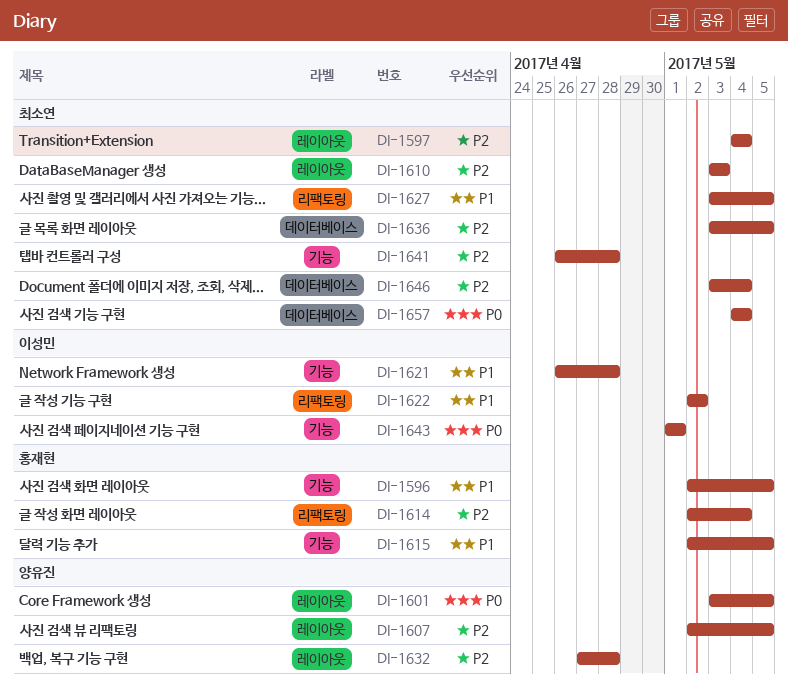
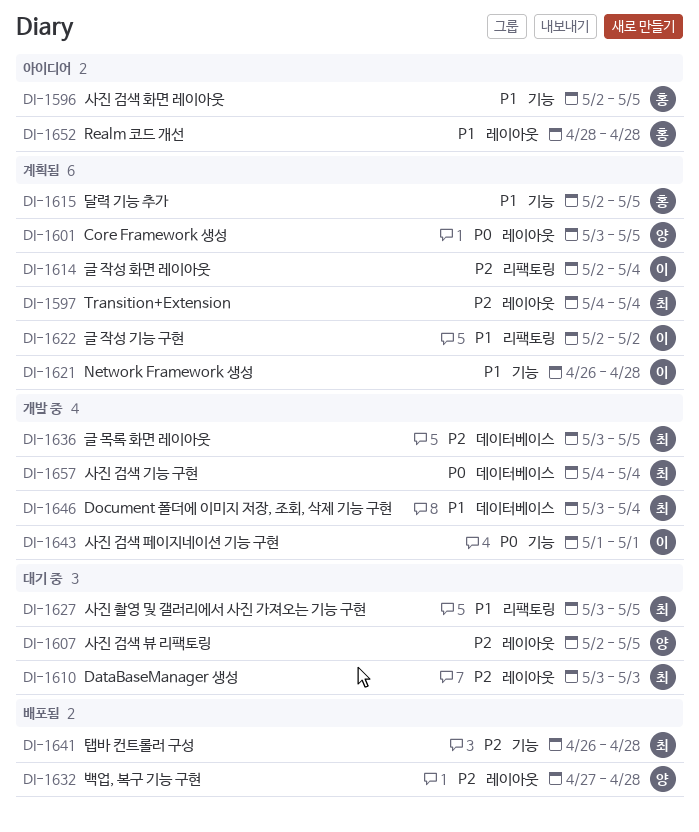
DI-1614, owner: 홍재현 -> 이성민
DI-1646, priority: P2 -> P1
DI-1652: none -> present

